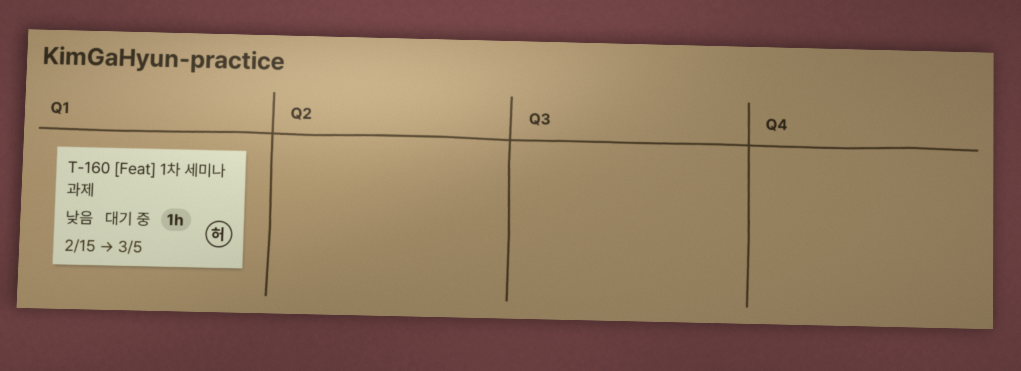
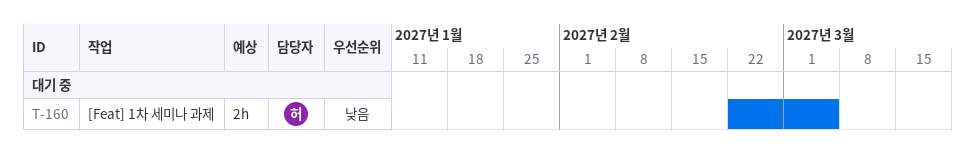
T-160, estimate: 1h -> 2h
T-160, start: Feb 15 -> Feb 22

